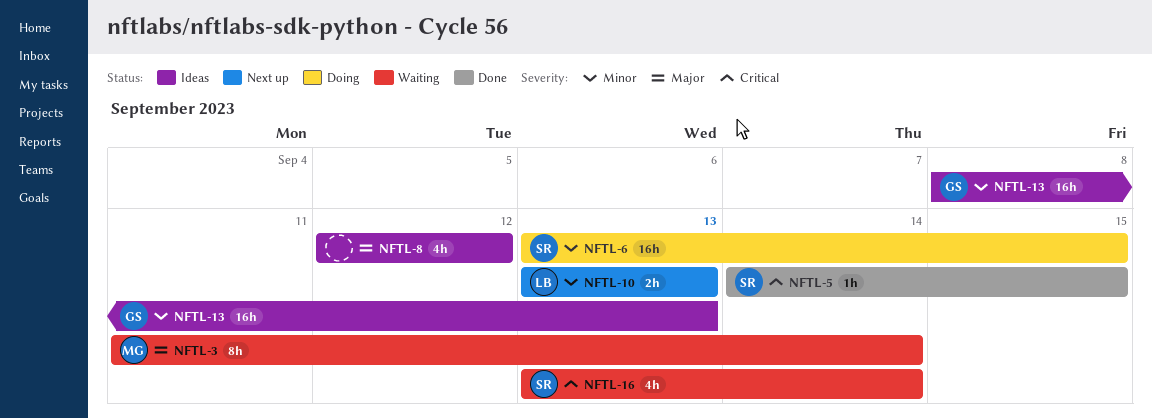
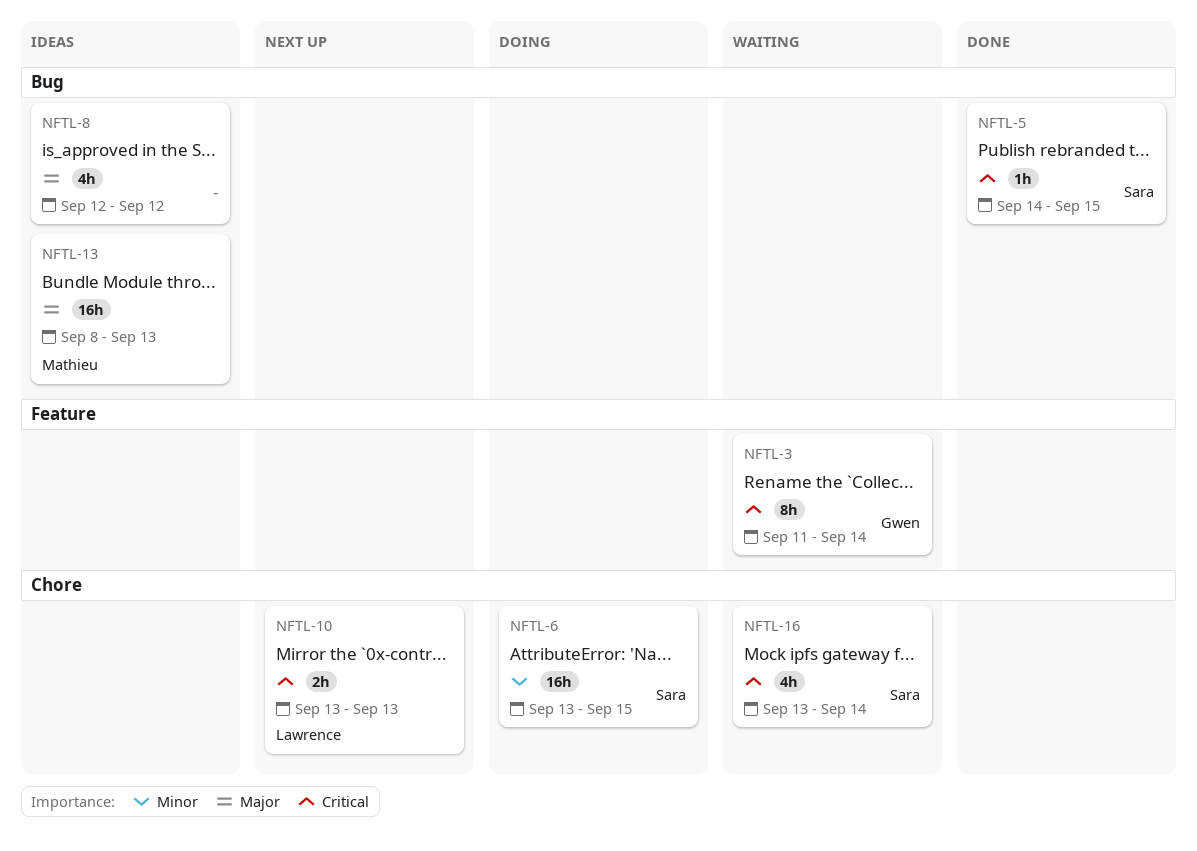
NFTL-3, owner: Mathieu -> Gwen
NFTL-3, priority: Major -> Critical
NFTL-10, priority: Minor -> Critical
NFTL-13, owner: Gwen -> Mathieu
NFTL-13, priority: Minor -> Major

